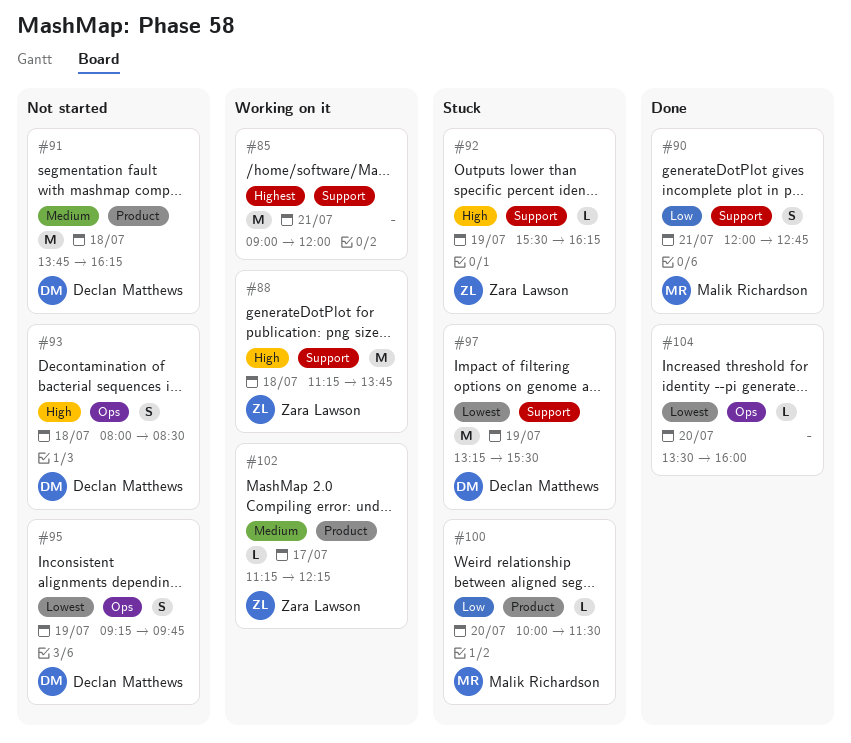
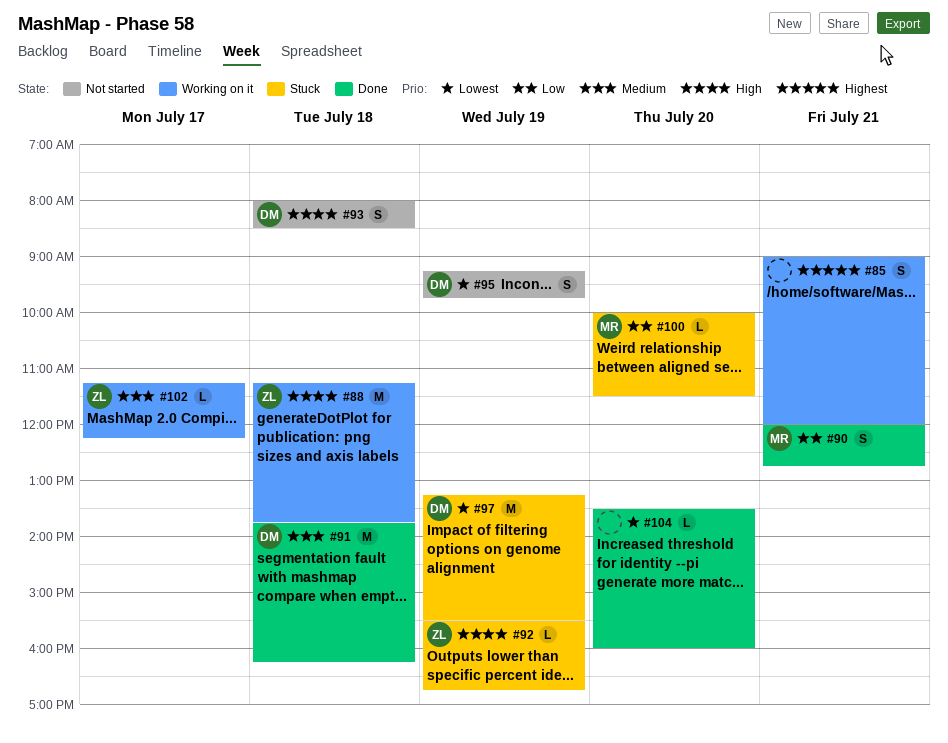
#85, estimate: M -> S
#91, status: Not started -> Done
#92, ends: 16:15 -> 16:45

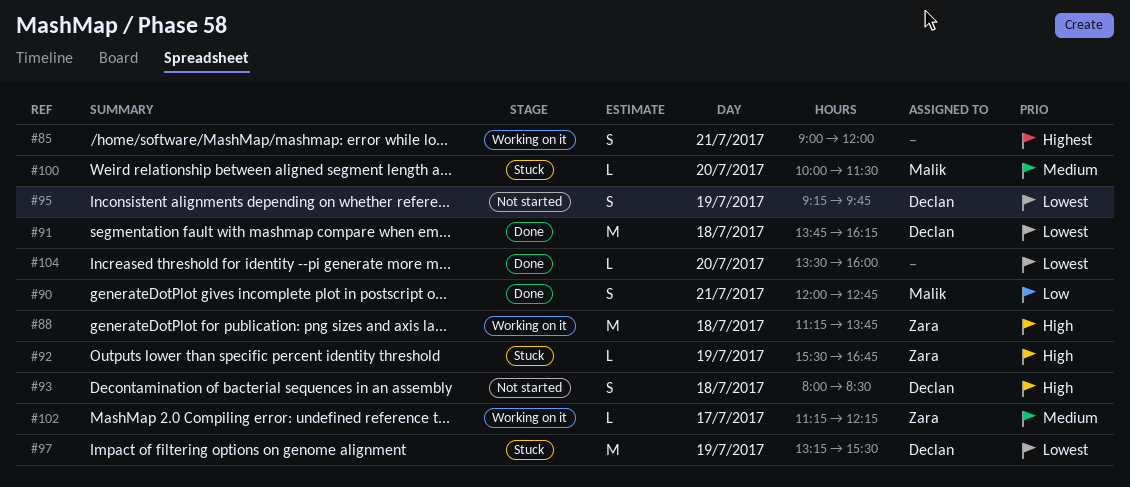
#91, priority: Medium -> Lowest
#100, priority: Low -> Medium

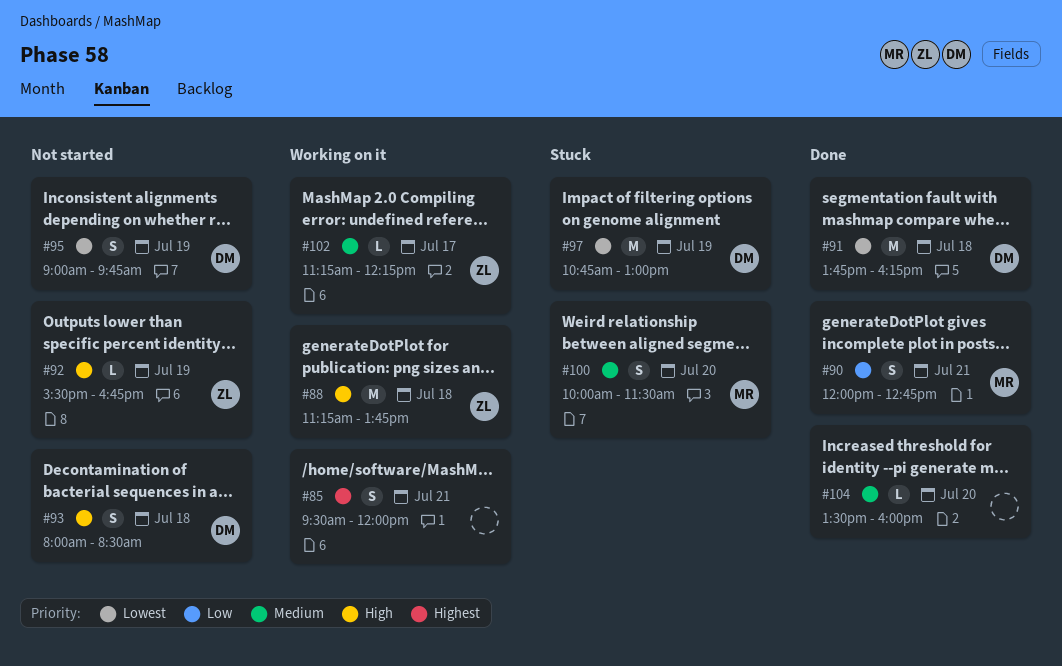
#85, begins: 09:00 -> 09:30
#92, status: Stuck -> Not started
#95, begins: 09:15 -> 09:00
#97, begins: 13:15 -> 10:45
#97, ends: 15:30 -> 13:00
#100, estimate: L -> S
#104, priority: Lowest -> Medium

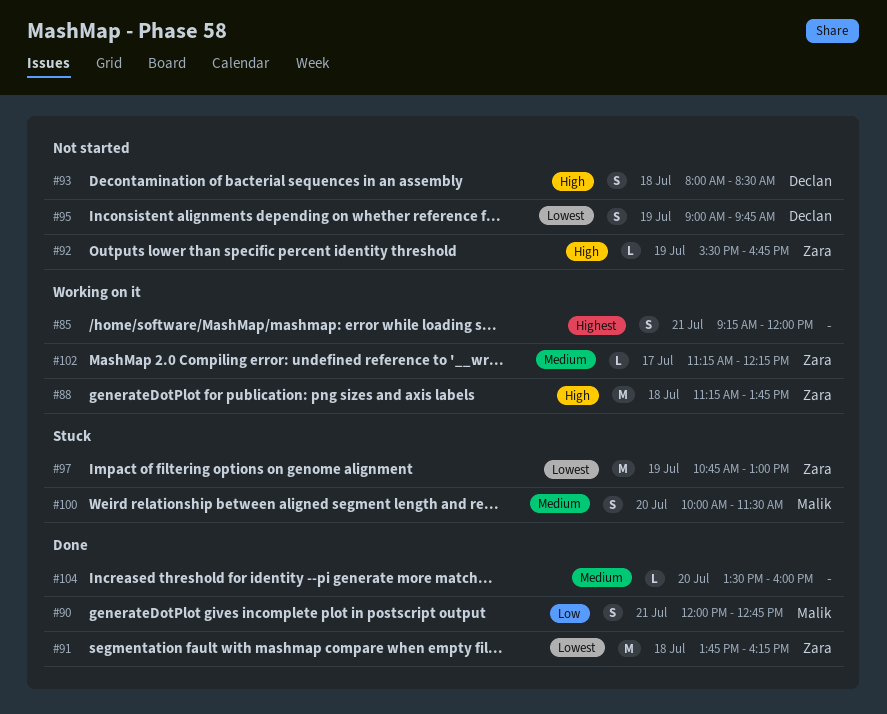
#85, begins: 09:30 -> 09:15
#91, owner: Declan -> Zara
#97, owner: Declan -> Zara

